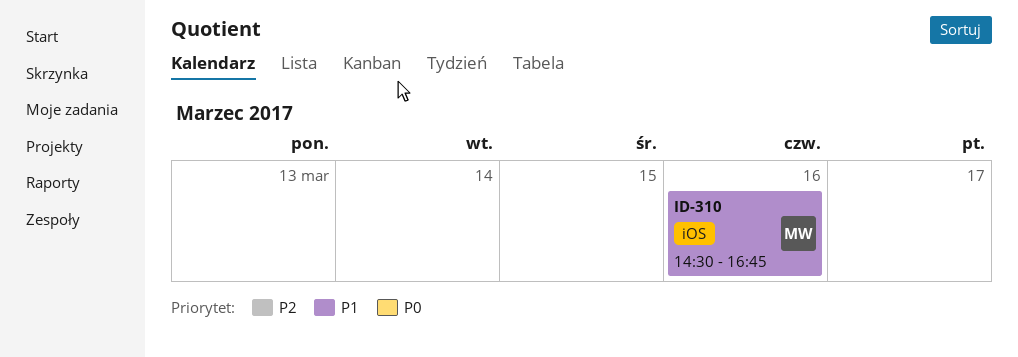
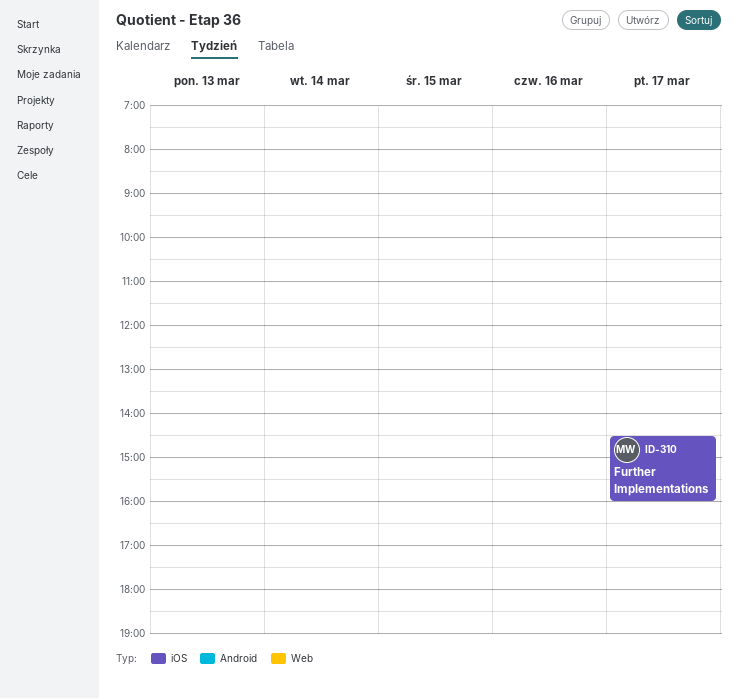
ID-310, day: Mar 16 -> Mar 17
ID-310, ends: 16:45 -> 16:00

